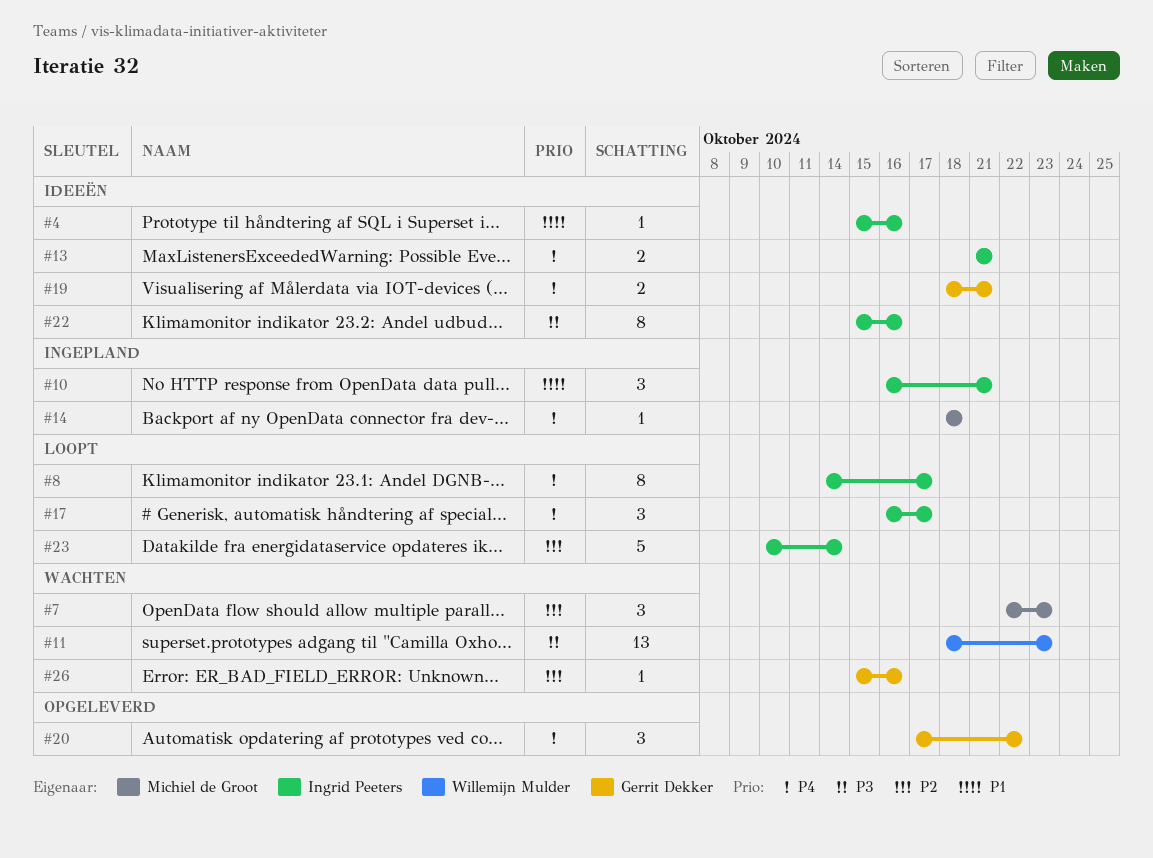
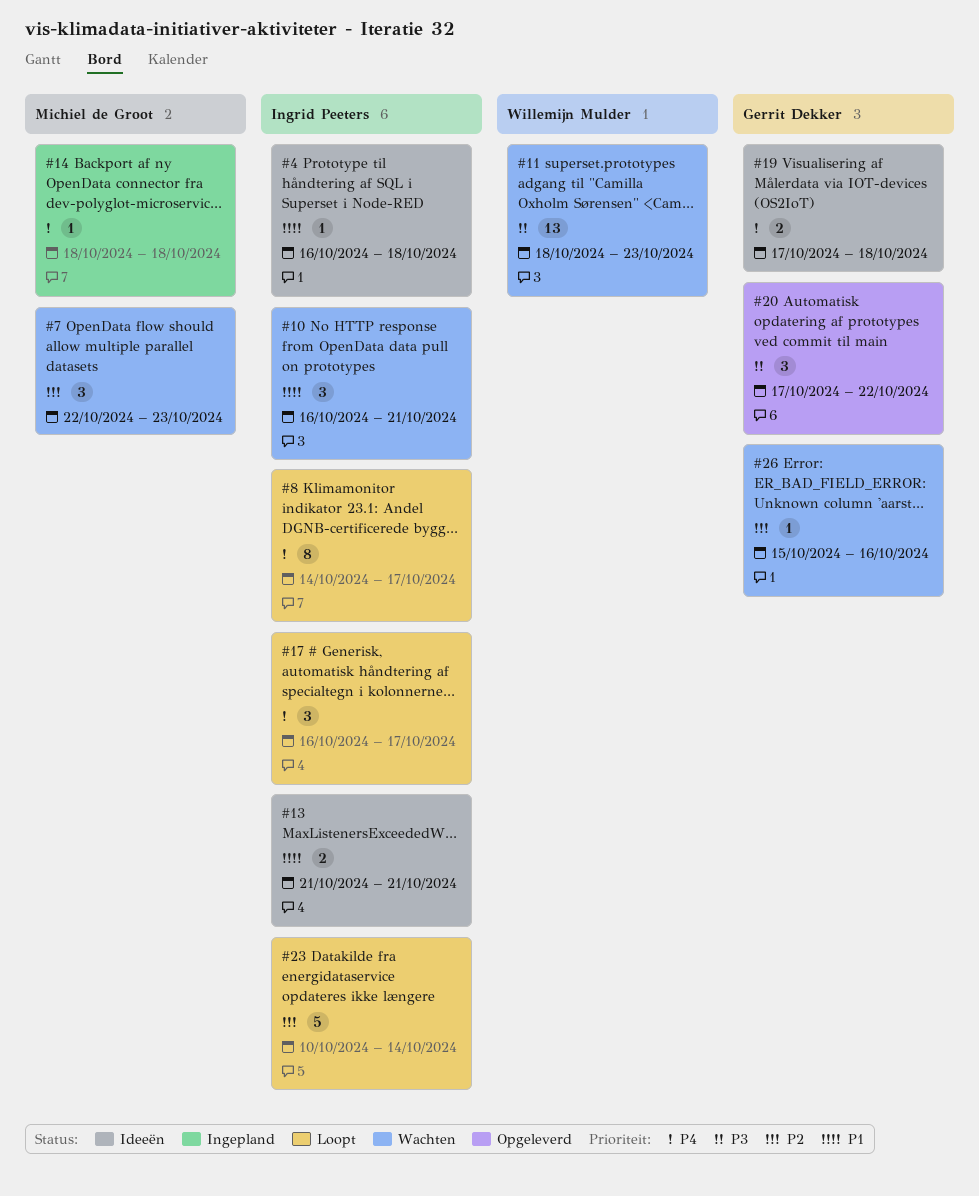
#4, start: Oct 15 -> Oct 16
#4, due: Oct 16 -> Oct 18
#10, status: Ingepland -> Wachten
#13, priority: P4 -> P1
#19, start: Oct 18 -> Oct 17
#19, due: Oct 21 -> Oct 18
#20, priority: P4 -> P3
#22: present -> none

